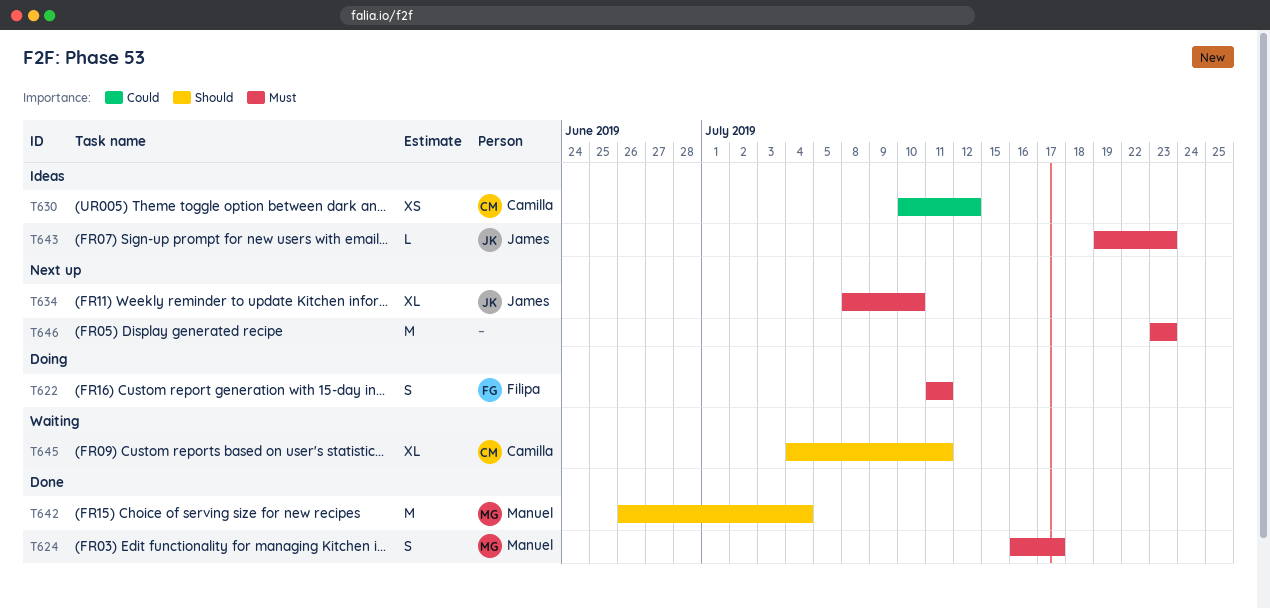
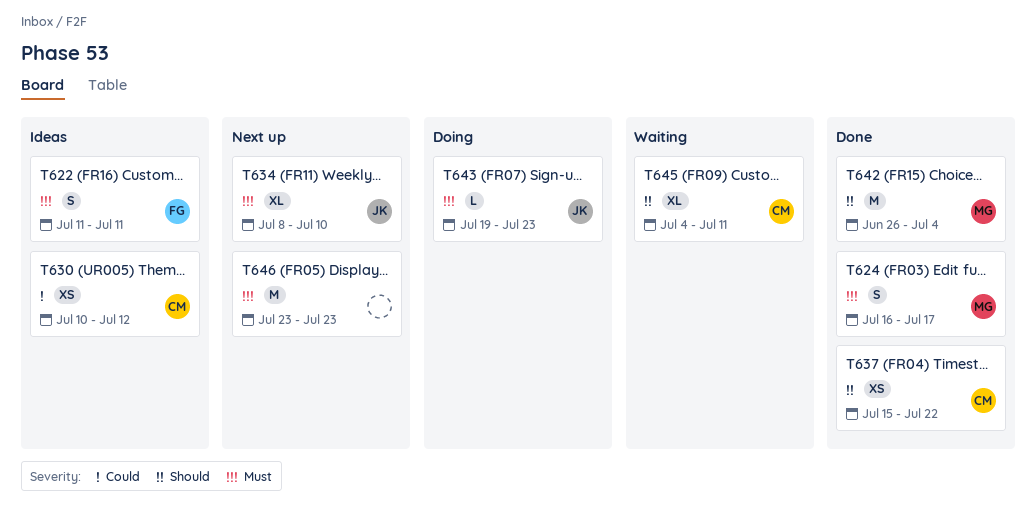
T622, status: Doing -> Ideas
T637: none -> present
T643, status: Ideas -> Doing

